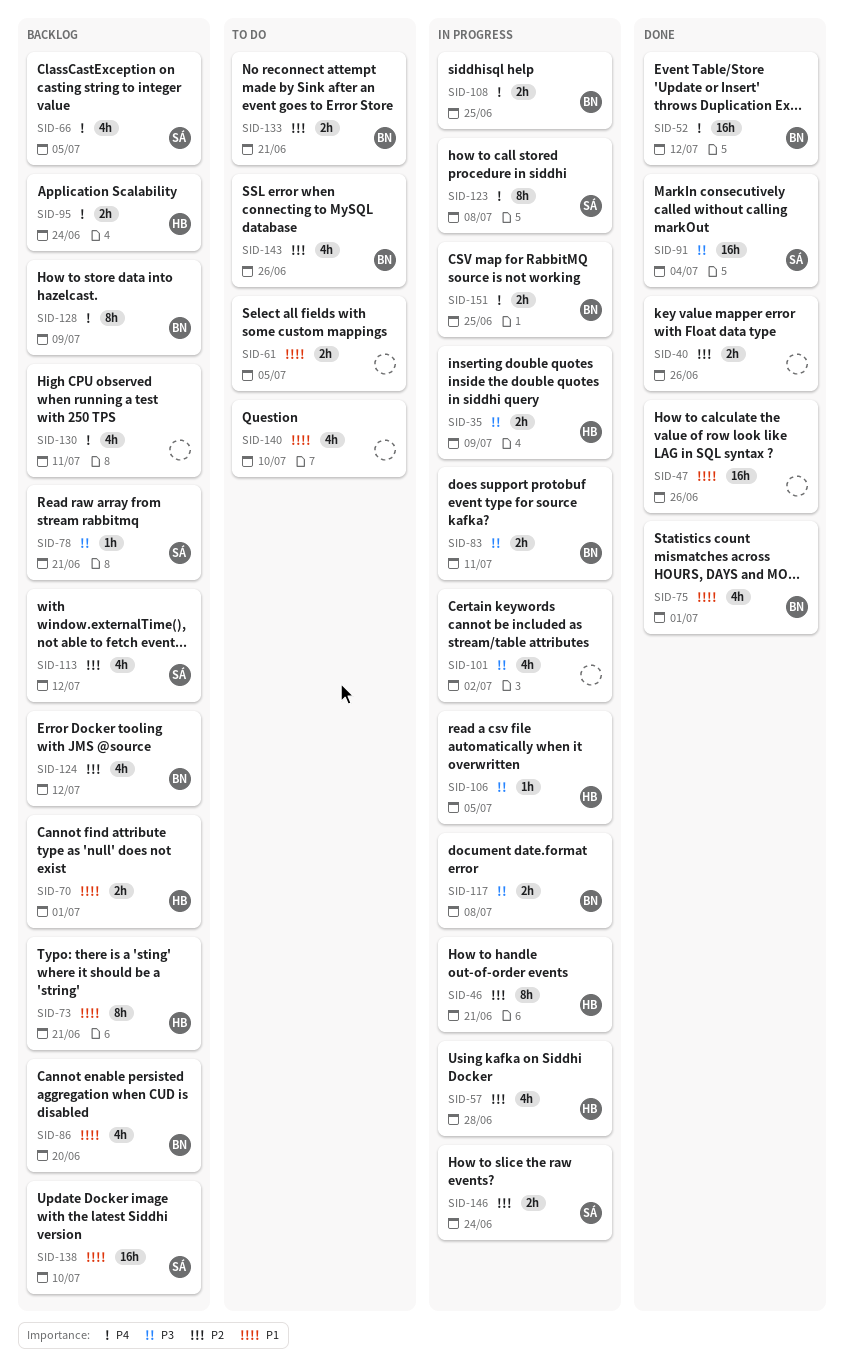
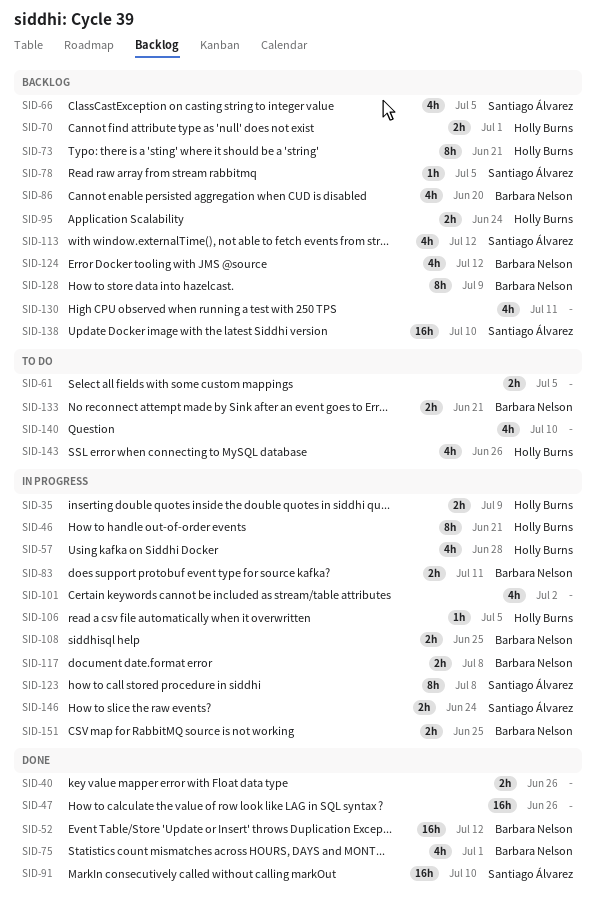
SID-78, due: Jun 21 -> Jul 5
SID-91, due: Jul 4 -> Jul 10
SID-143, owner: Barbara Nelson -> Holly Burns

